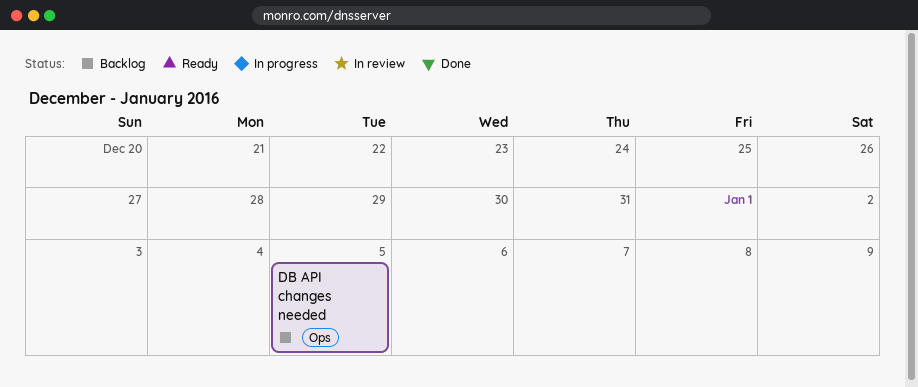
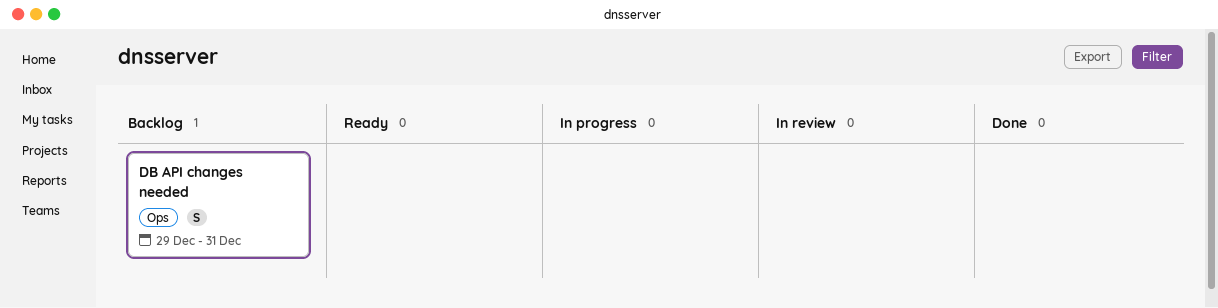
DB API changes needed, due: Jan 5 -> Dec 31

